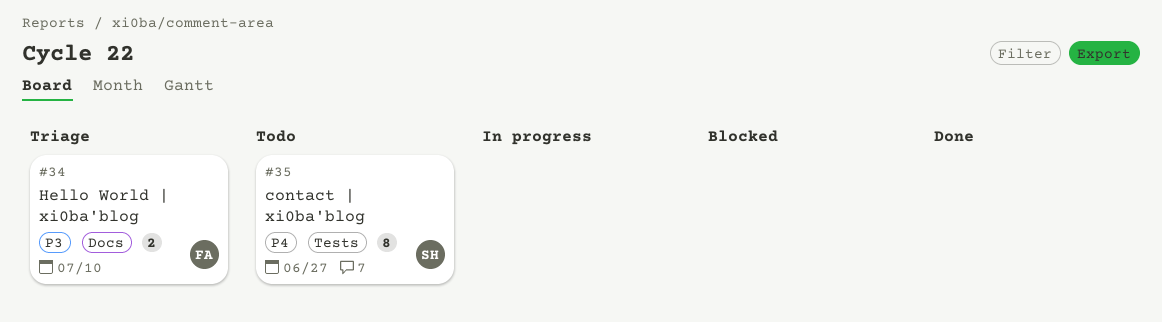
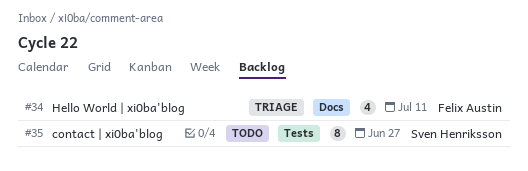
#34, estimate: 2 -> 4
#34, due: Jul 10 -> Jul 11

